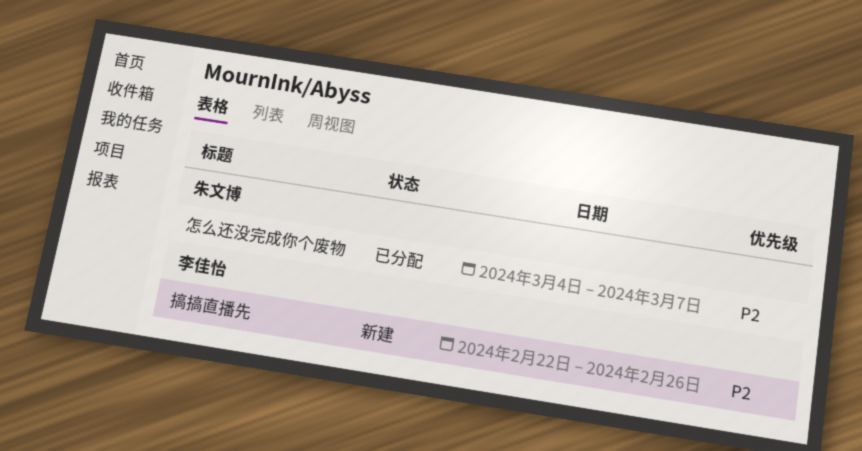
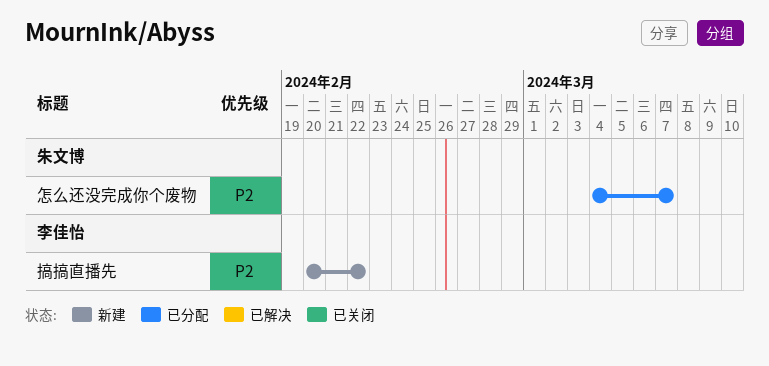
搞搞直播先, start: Feb 22 -> Feb 20
搞搞直播先, due: Feb 26 -> Feb 22

